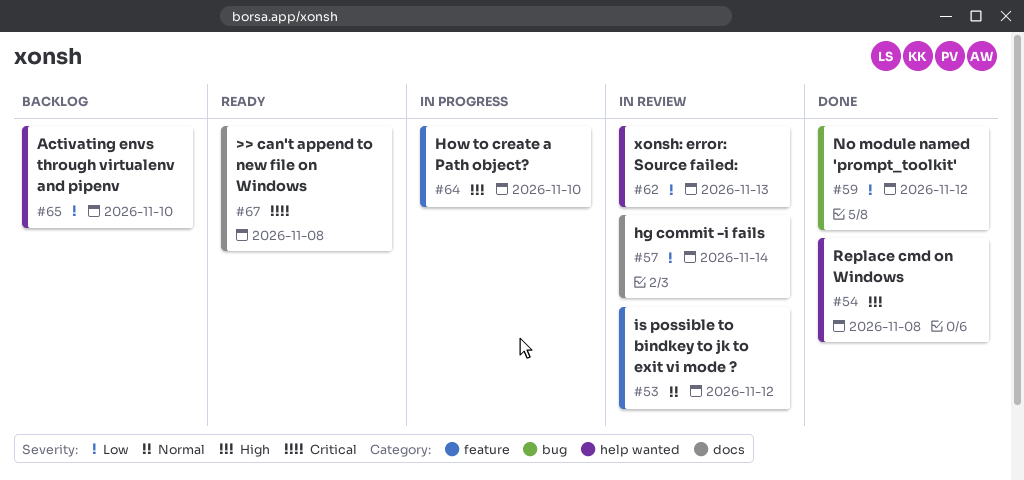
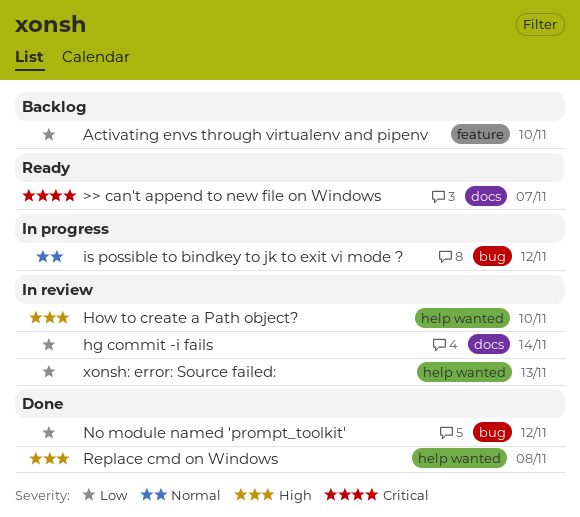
>> can't append to new file on Windows, due: Nov 8 -> Nov 7
Activating envs through virtualenv and pipenv, label: help wanted -> feature
How to create a Path object?, status: In progress -> In review
How to create a Path object?, label: feature -> help wanted
is possible to bindkey to jk to exit vi mode ?, status: In review -> In progress
is possible to bindkey to jk to exit vi mode ?, label: feature -> bug

